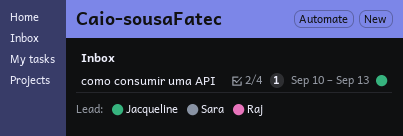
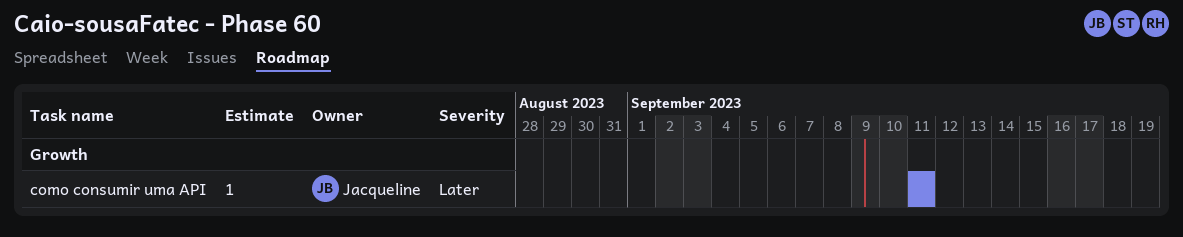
como consumir uma API, start: Sep 10 -> Sep 11
como consumir uma API, due: Sep 13 -> Sep 11

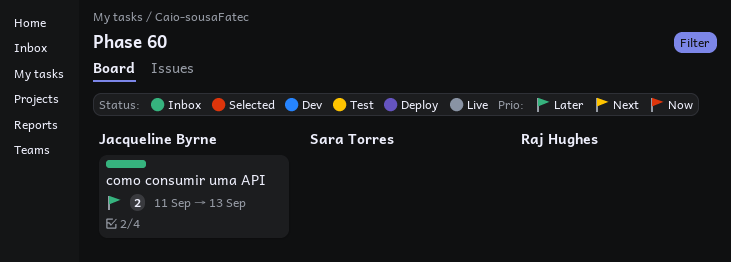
como consumir uma API, estimate: 1 -> 2
como consumir uma API, due: Sep 11 -> Sep 13

